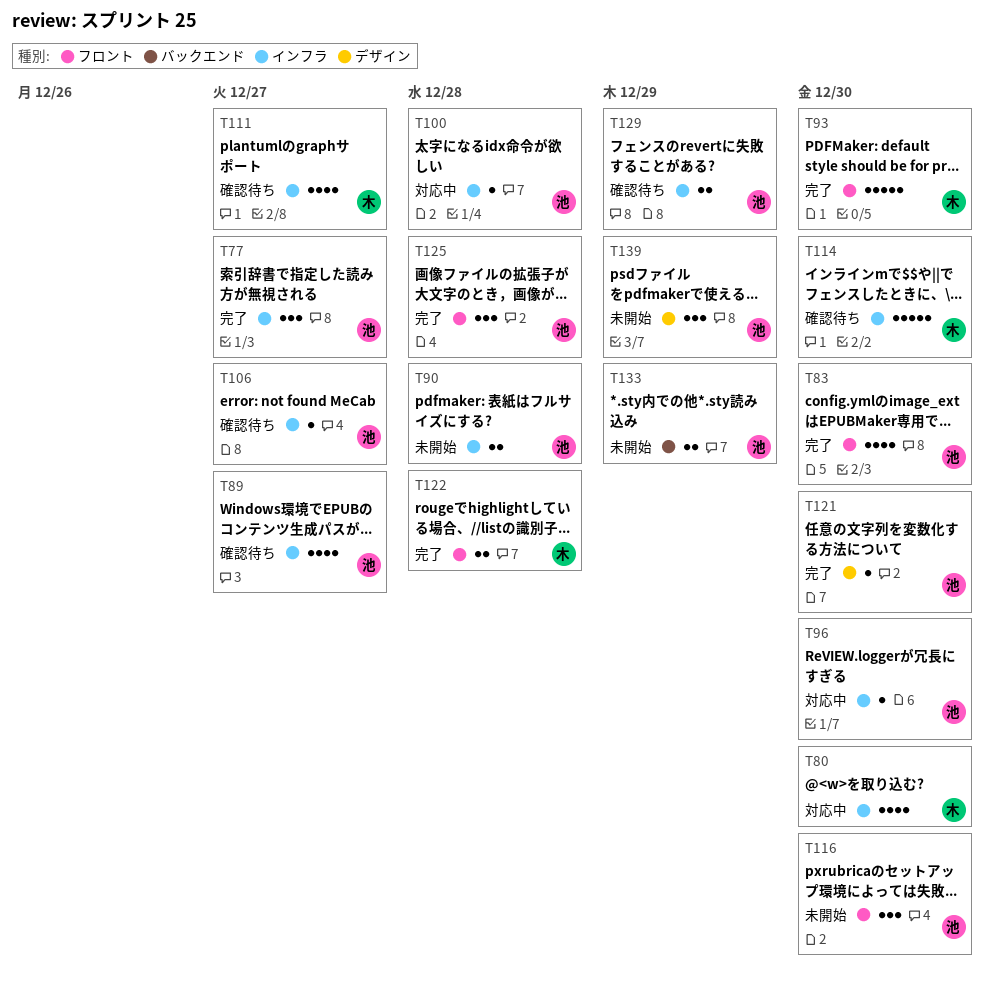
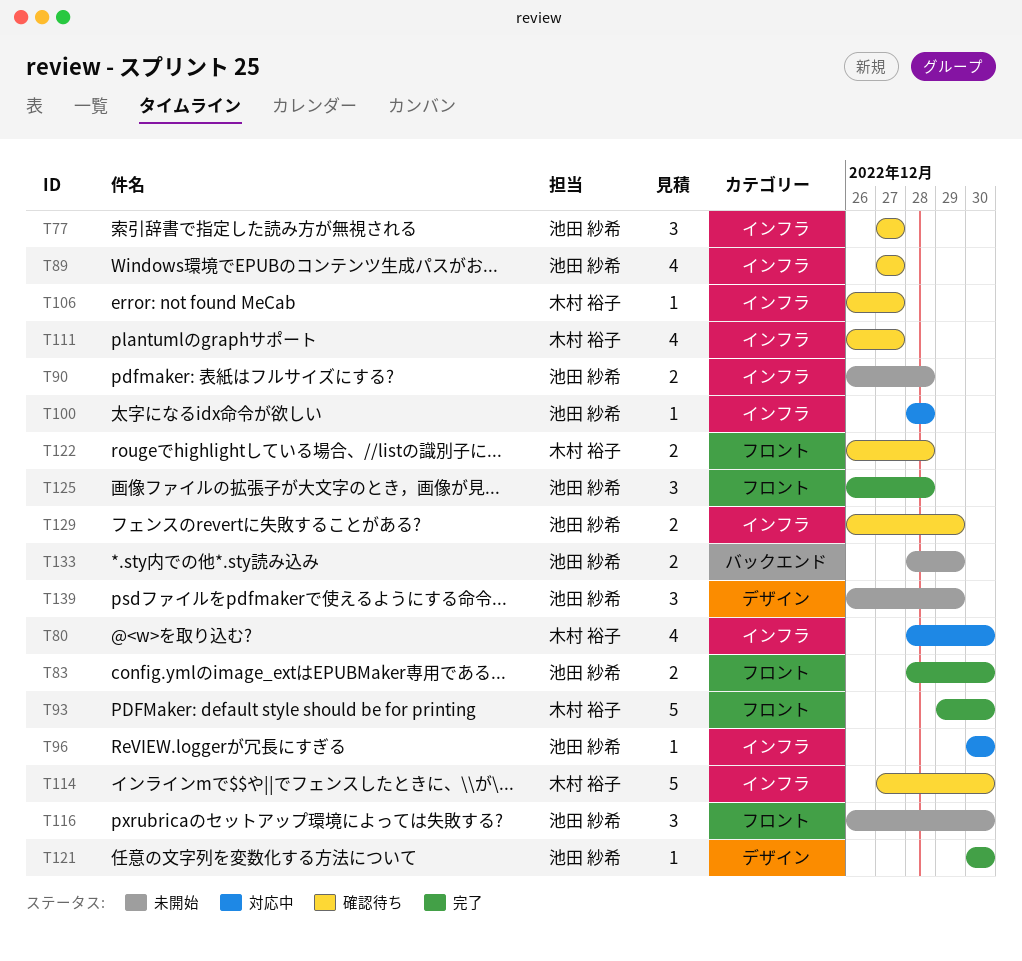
T77, status: 完了 -> 確認待ち
T83, estimate: 4 -> 2
T106, owner: 池田 紗希 -> 木村 裕子
T122, status: 完了 -> 確認待ち

